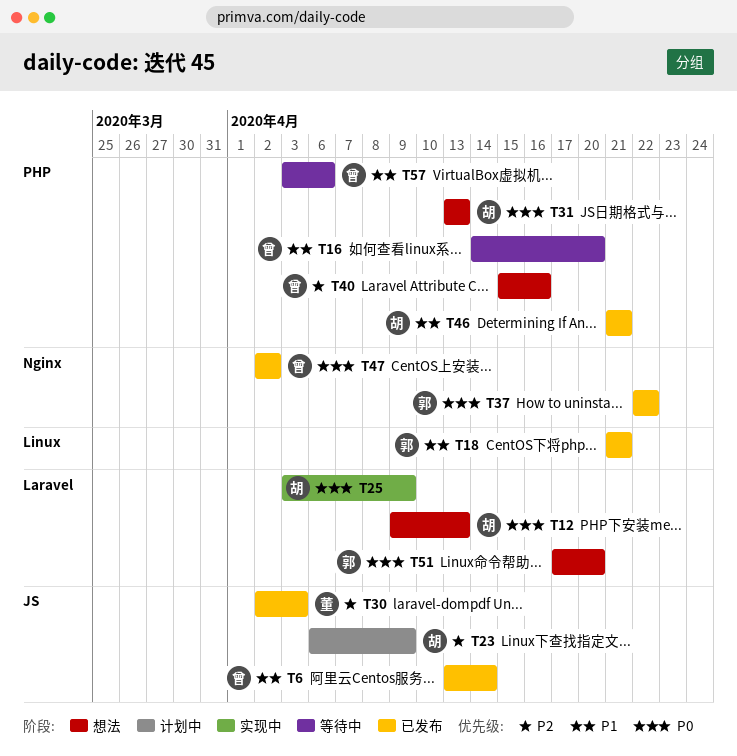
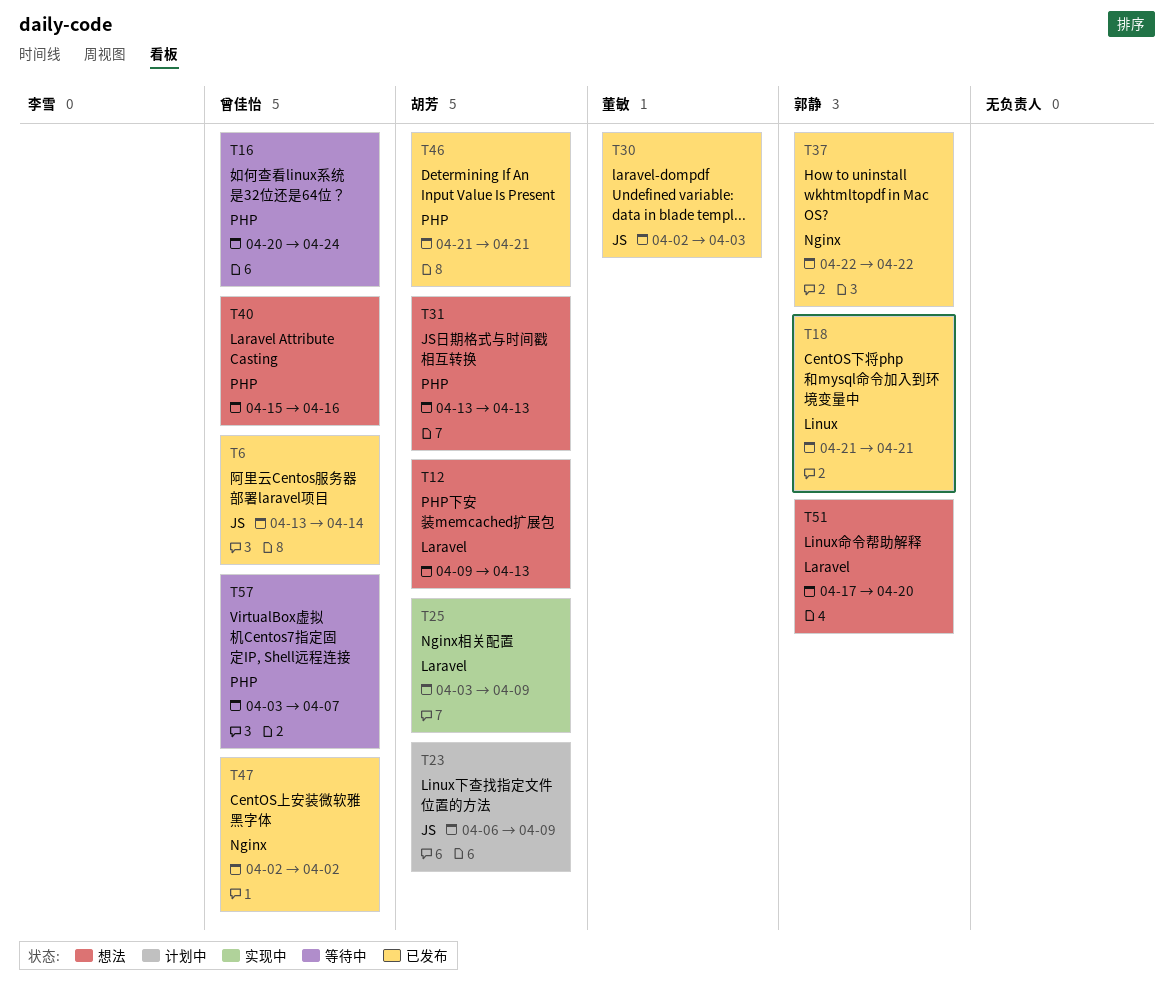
T16, start: Apr 14 -> Apr 20
T16, due: Apr 20 -> Apr 24
T57, due: Apr 6 -> Apr 7

